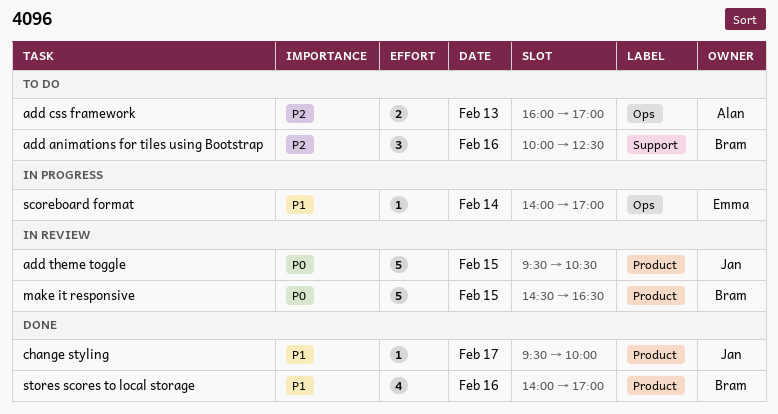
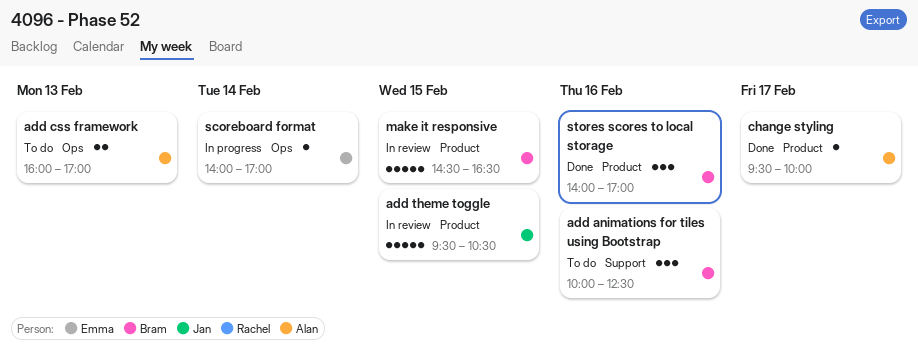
change styling, owner: Jan -> Alan
stores scores to local storage, estimate: 4 -> 3

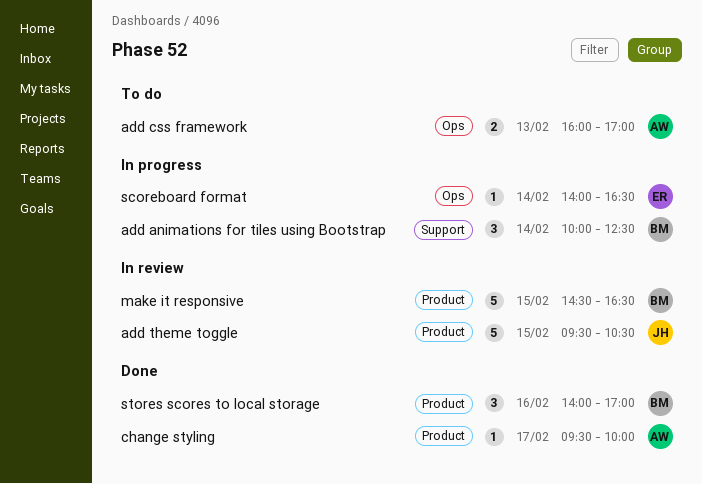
add animations for tiles using Bootstrap, status: To do -> In progress
add animations for tiles using Bootstrap, day: Feb 16 -> Feb 14
scoreboard format, ends: 17:00 -> 16:30

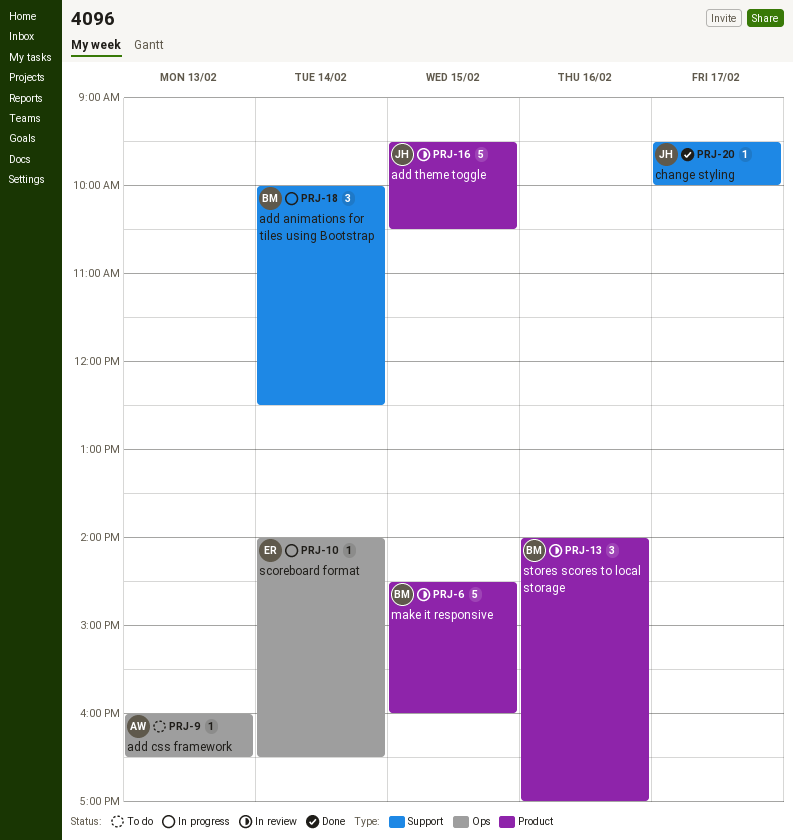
add css framework, estimate: 2 -> 1
add css framework, ends: 17:00 -> 16:30
change styling, owner: AW -> JH
change styling, label: Product -> Support
make it responsive, ends: 16:30 -> 16:00
stores scores to local storage, status: Done -> In review

